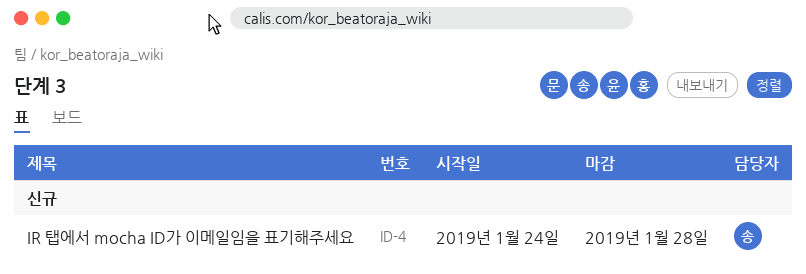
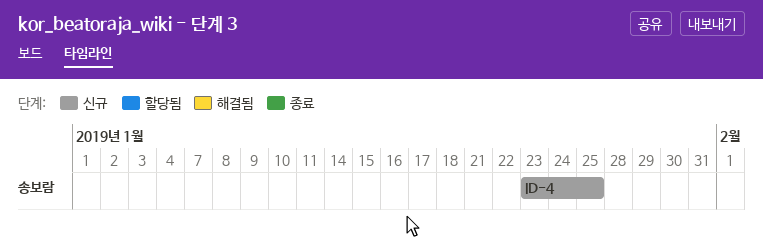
ID-4, start: Jan 24 -> Jan 23
ID-4, due: Jan 28 -> Jan 25

